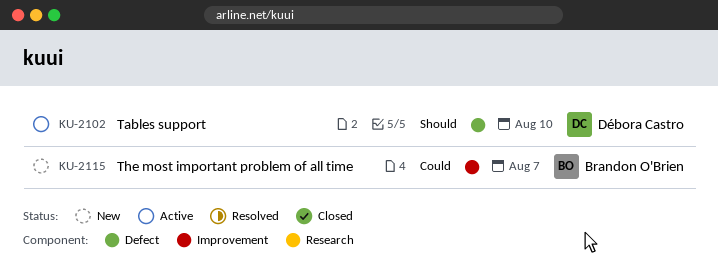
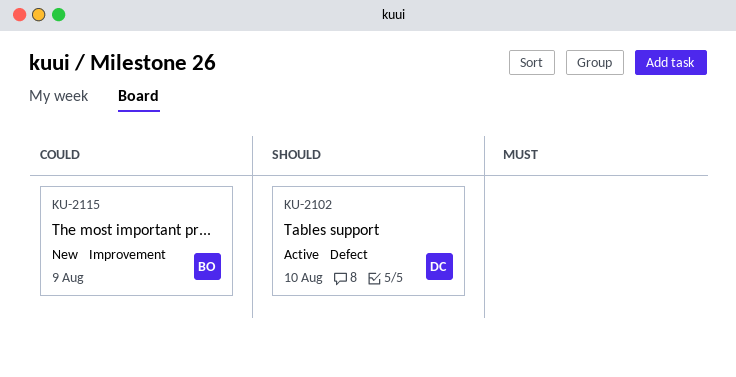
KU-2115, due: Aug 7 -> Aug 9

